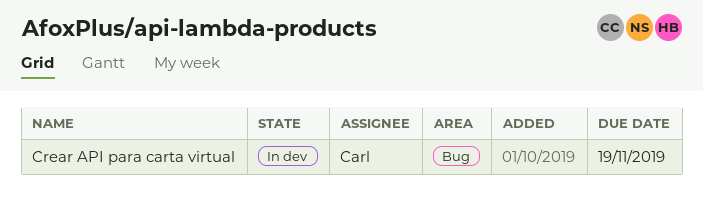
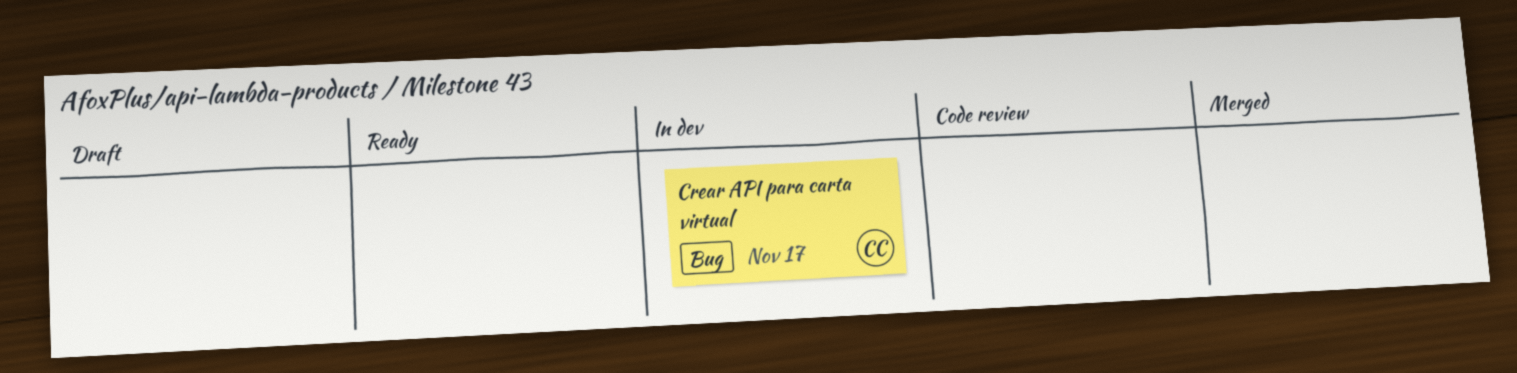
Crear API para carta virtual, due: Nov 19 -> Nov 17

